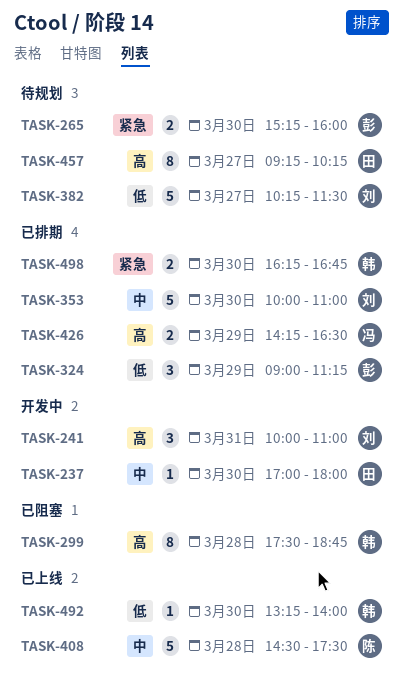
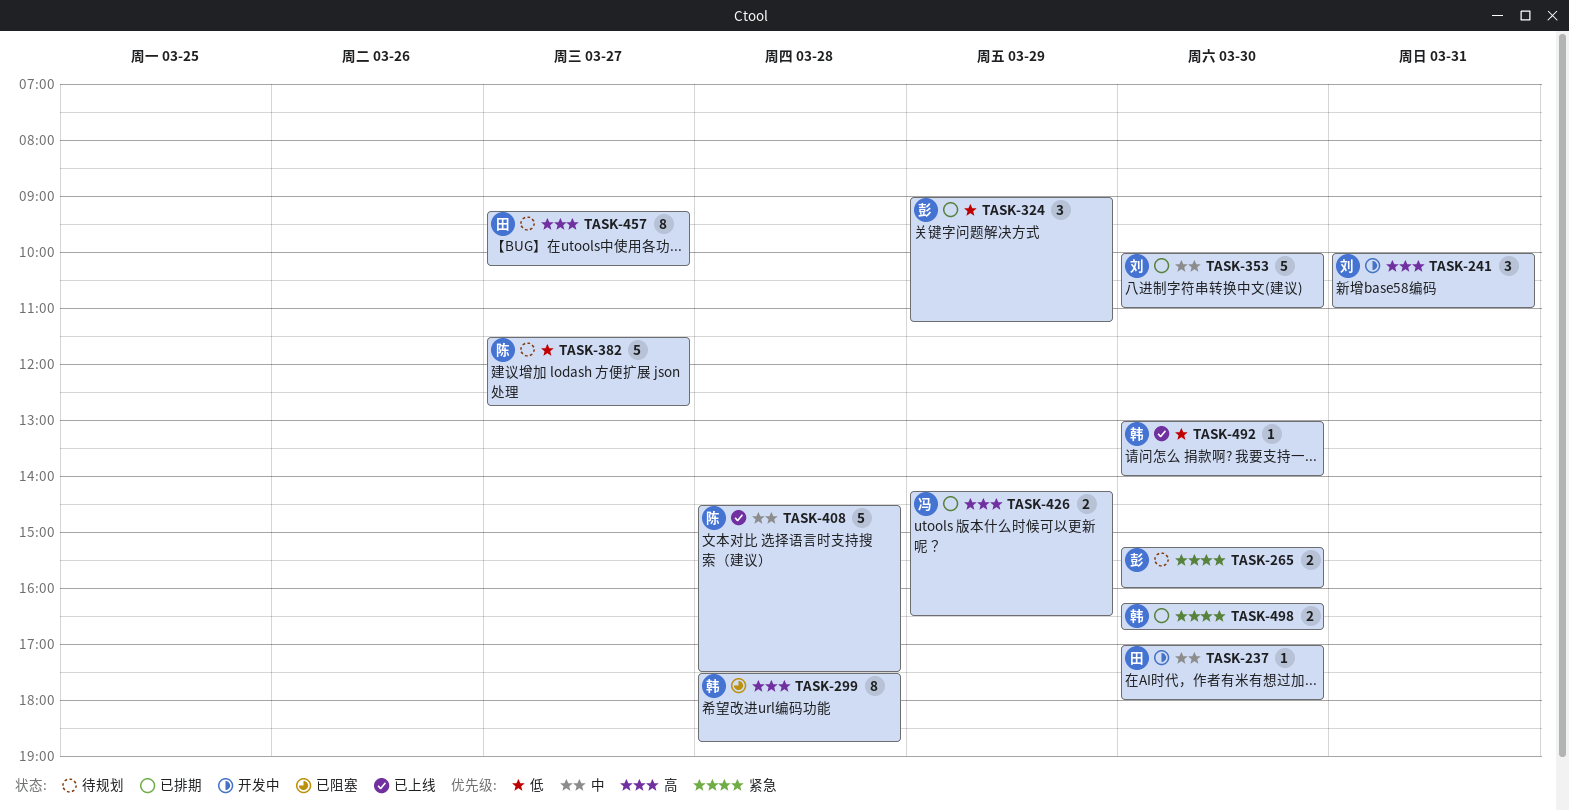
TASK-382, owner: 刘 -> 陈
TASK-382, begins: 10:15 -> 11:30
TASK-382, ends: 11:30 -> 12:45
TASK-492, begins: 13:15 -> 13:00

